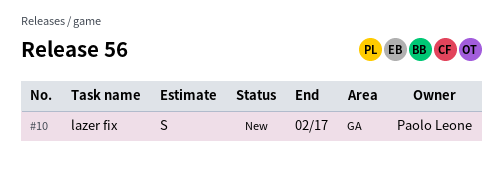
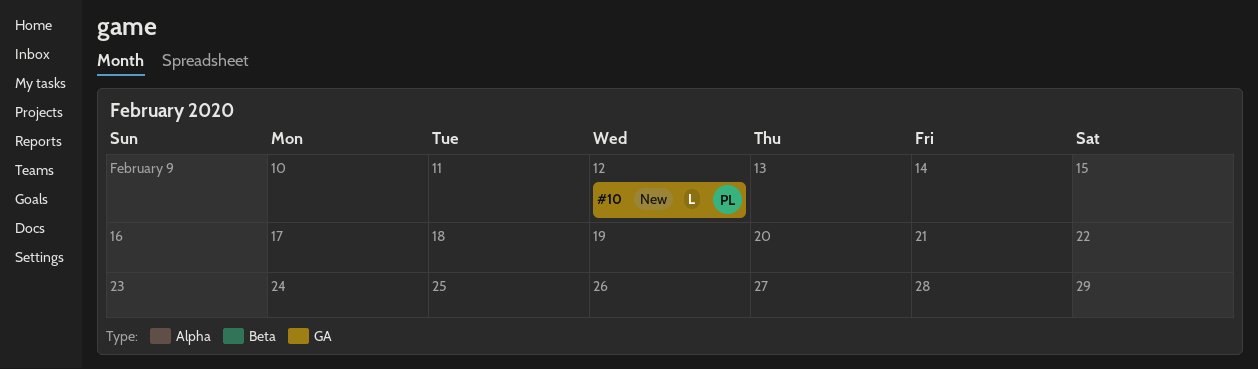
#10, estimate: S -> L
#10, due: Feb 17 -> Feb 12

